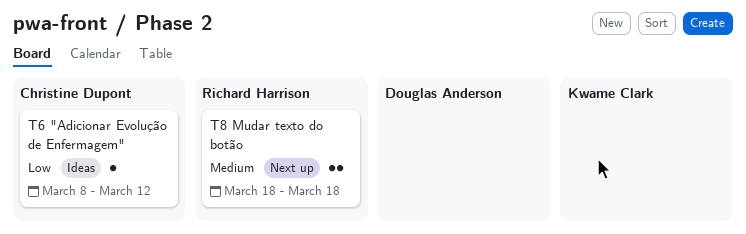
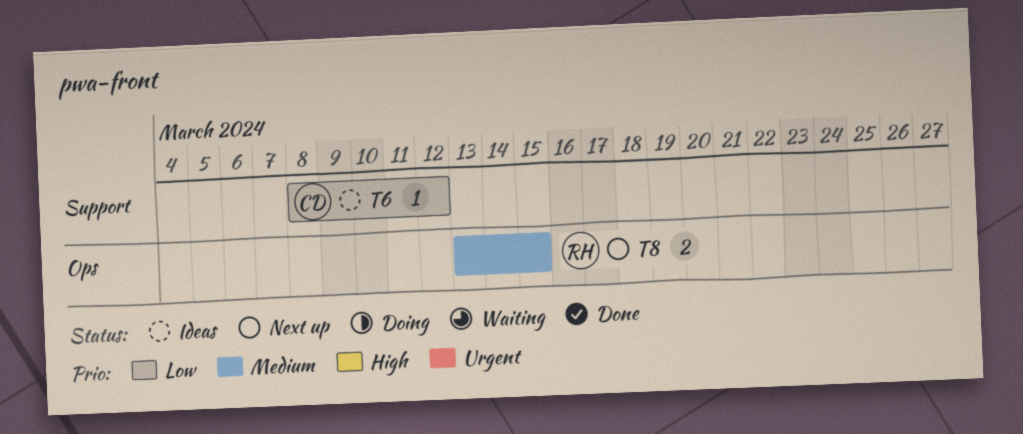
T8, start: Mar 18 -> Mar 13
T8, due: Mar 18 -> Mar 15

